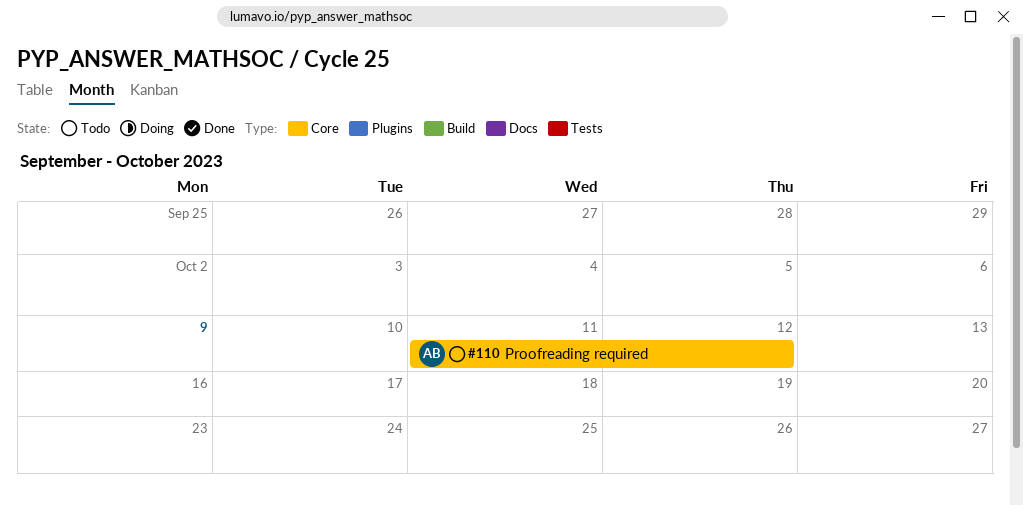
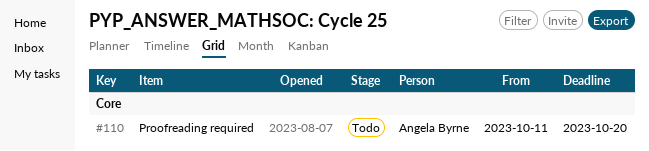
#110, due: Oct 12 -> Oct 20

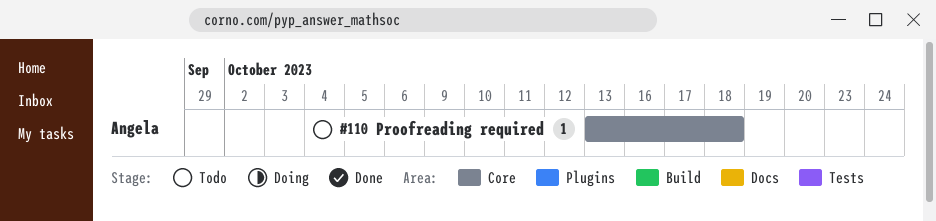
#110, start: Oct 11 -> Oct 13
#110, due: Oct 20 -> Oct 18

